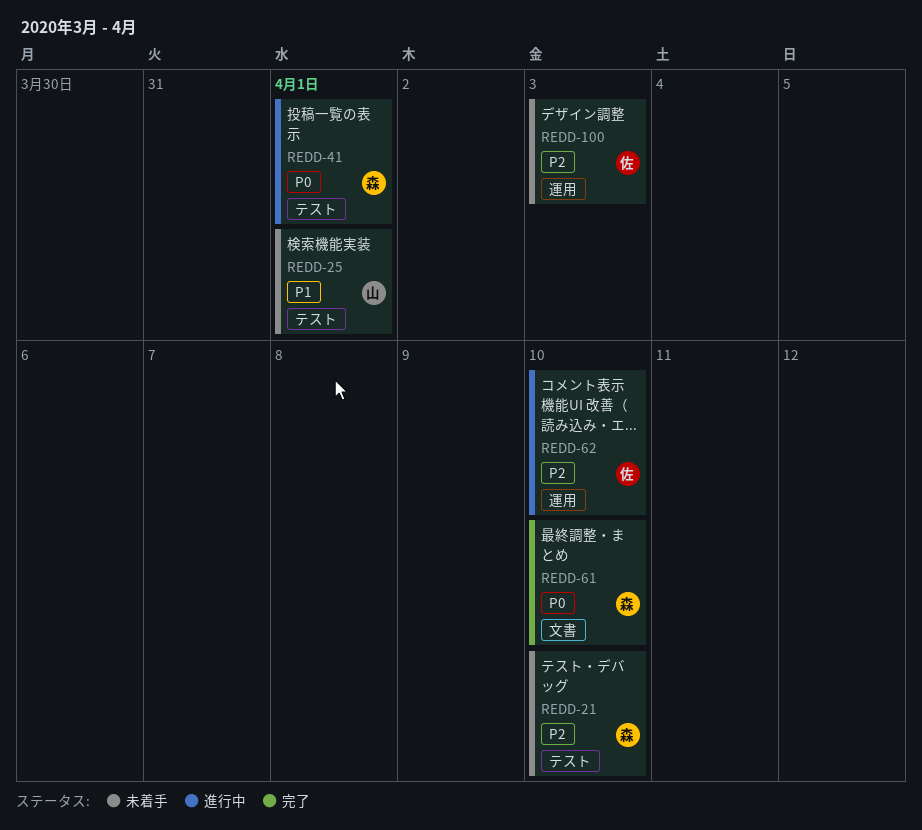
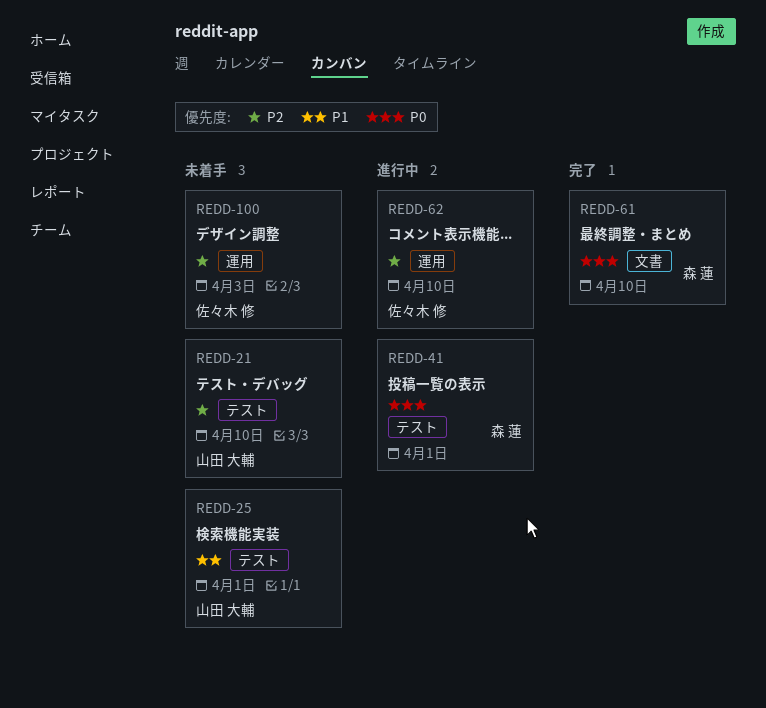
REDD-21, owner: 森 蓮 -> 山田 大輔

